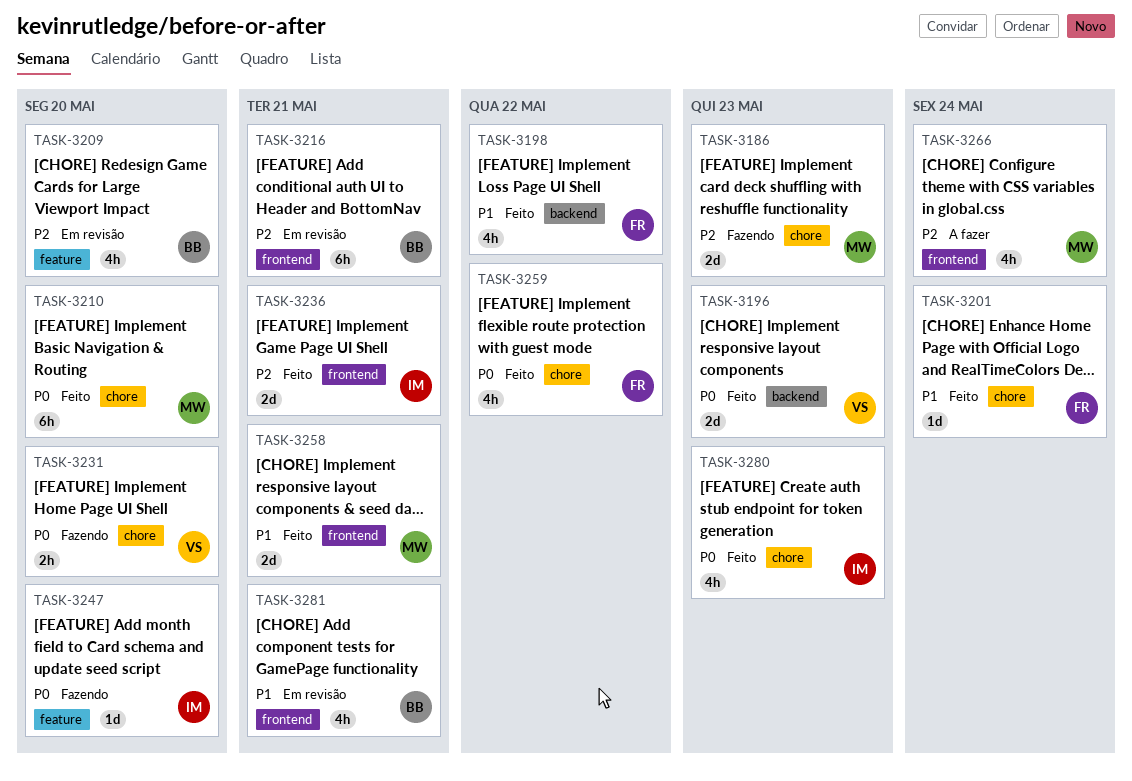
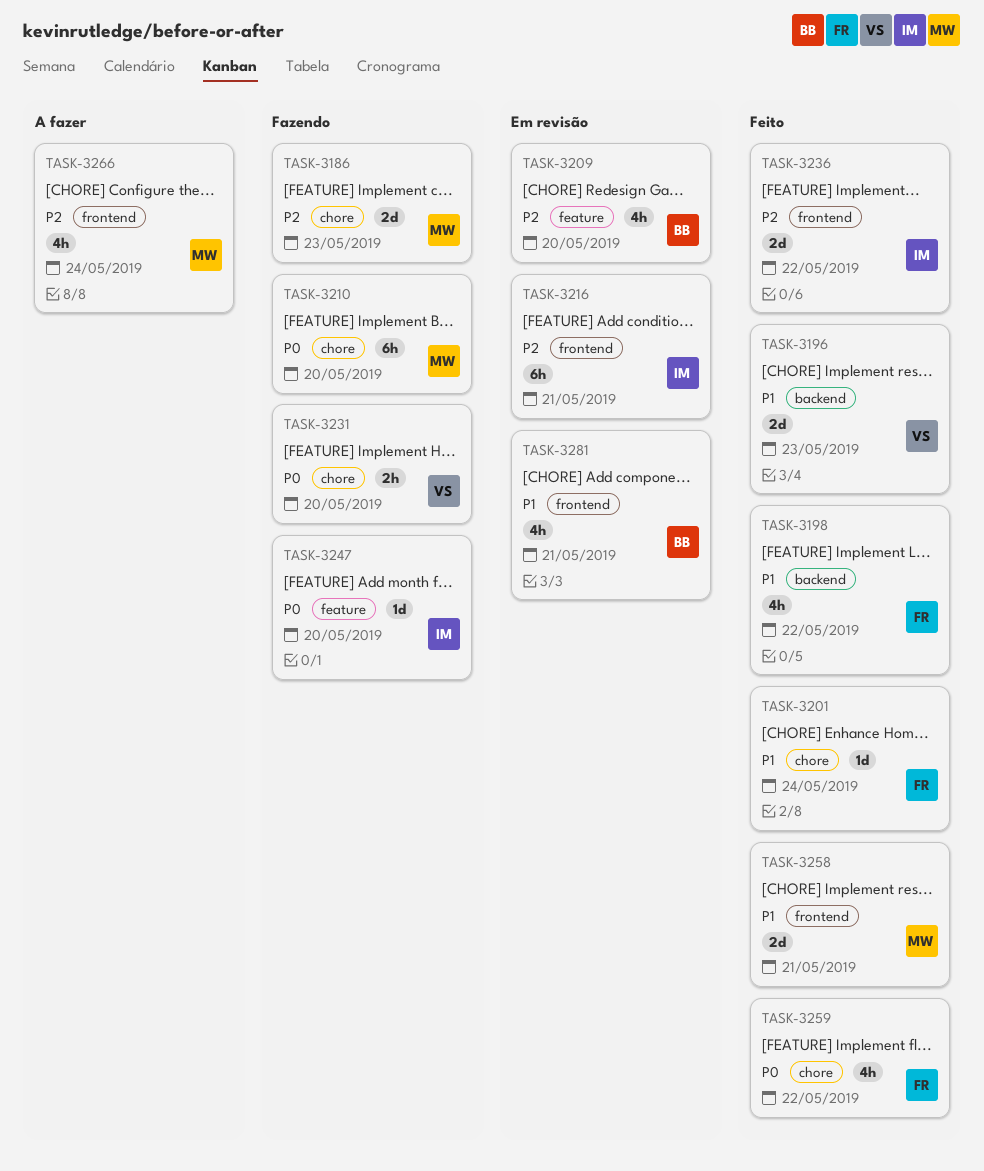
TASK-3196, priority: P0 -> P1
TASK-3210, status: Feito -> Fazendo
TASK-3216, owner: BB -> IM
TASK-3236, due: May 21 -> May 22
TASK-3280: present -> none

